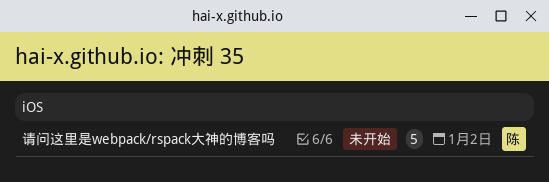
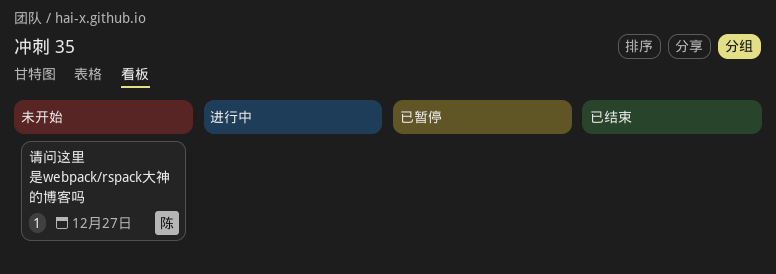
请问这里是webpack/rspack大神的博客吗, estimate: 5 -> 1
请问这里是webpack/rspack大神的博客吗, due: Jan 2 -> Dec 27

